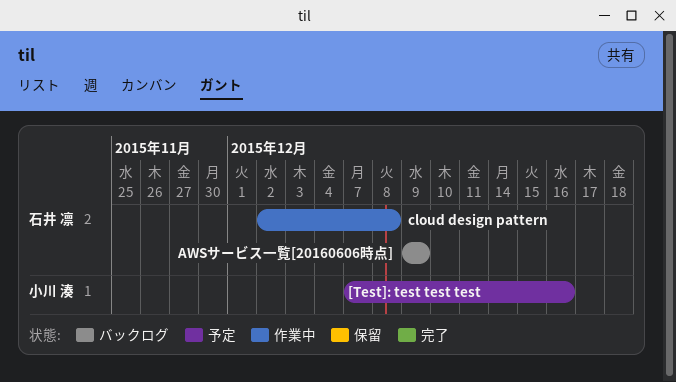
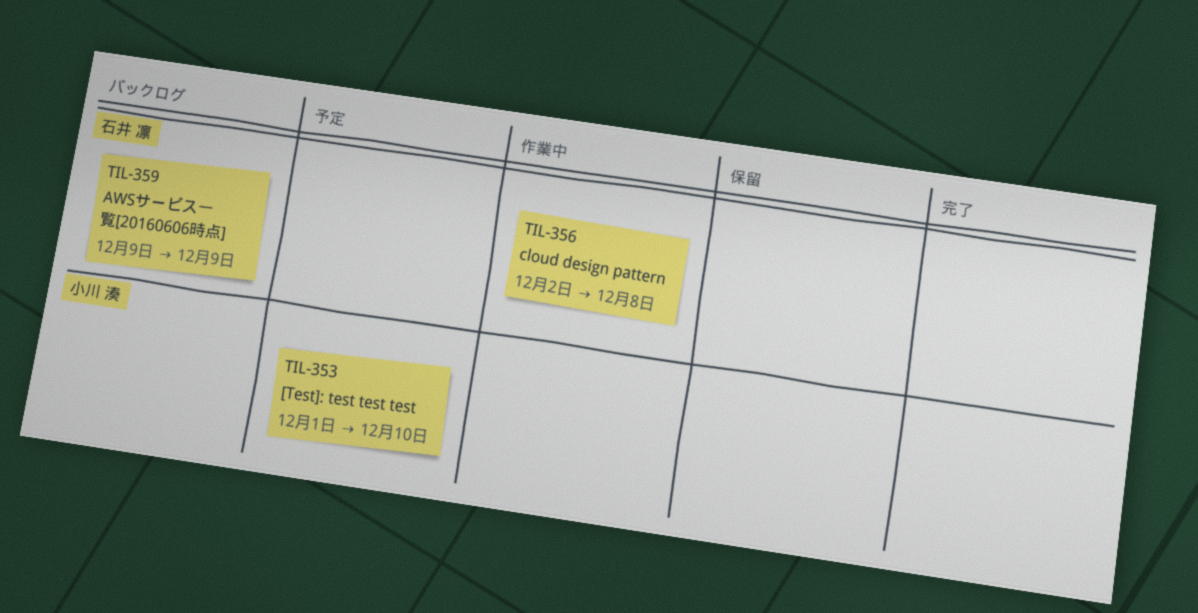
[Test]: test test test, start: Dec 7 -> Dec 1
[Test]: test test test, due: Dec 16 -> Dec 10

